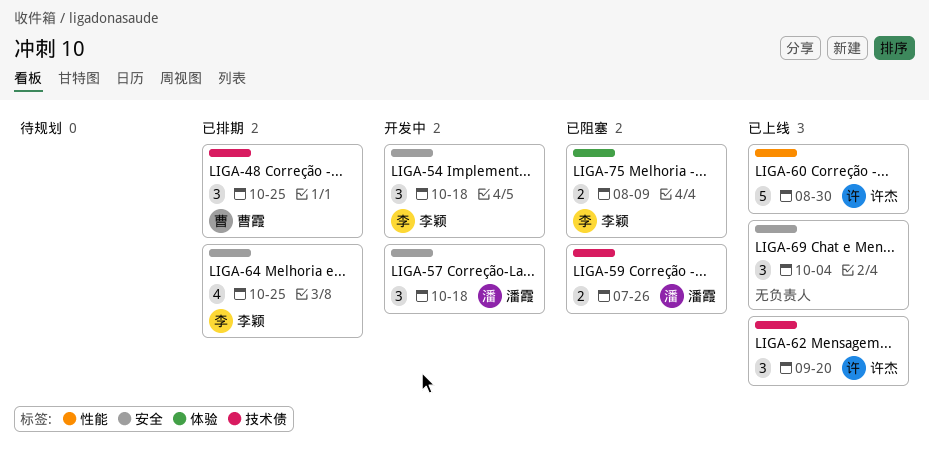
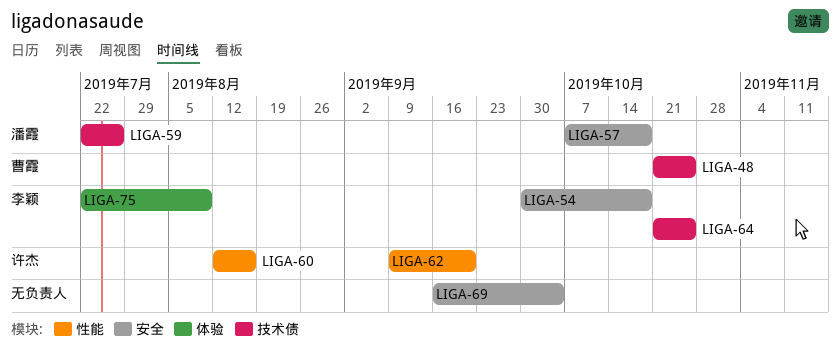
LIGA-60, due: Aug 30 -> Aug 16
LIGA-62, label: 技术债 -> 性能
LIGA-64, label: 安全 -> 技术债

